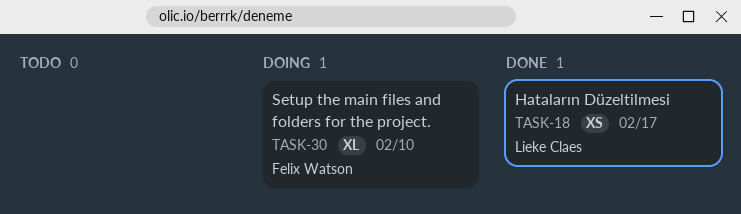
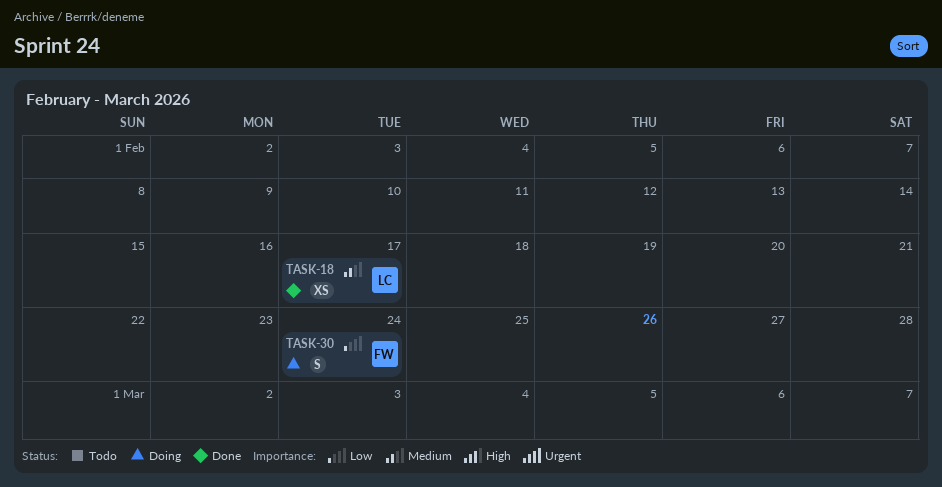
TASK-30, estimate: XL -> S
TASK-30, due: Feb 10 -> Feb 24

